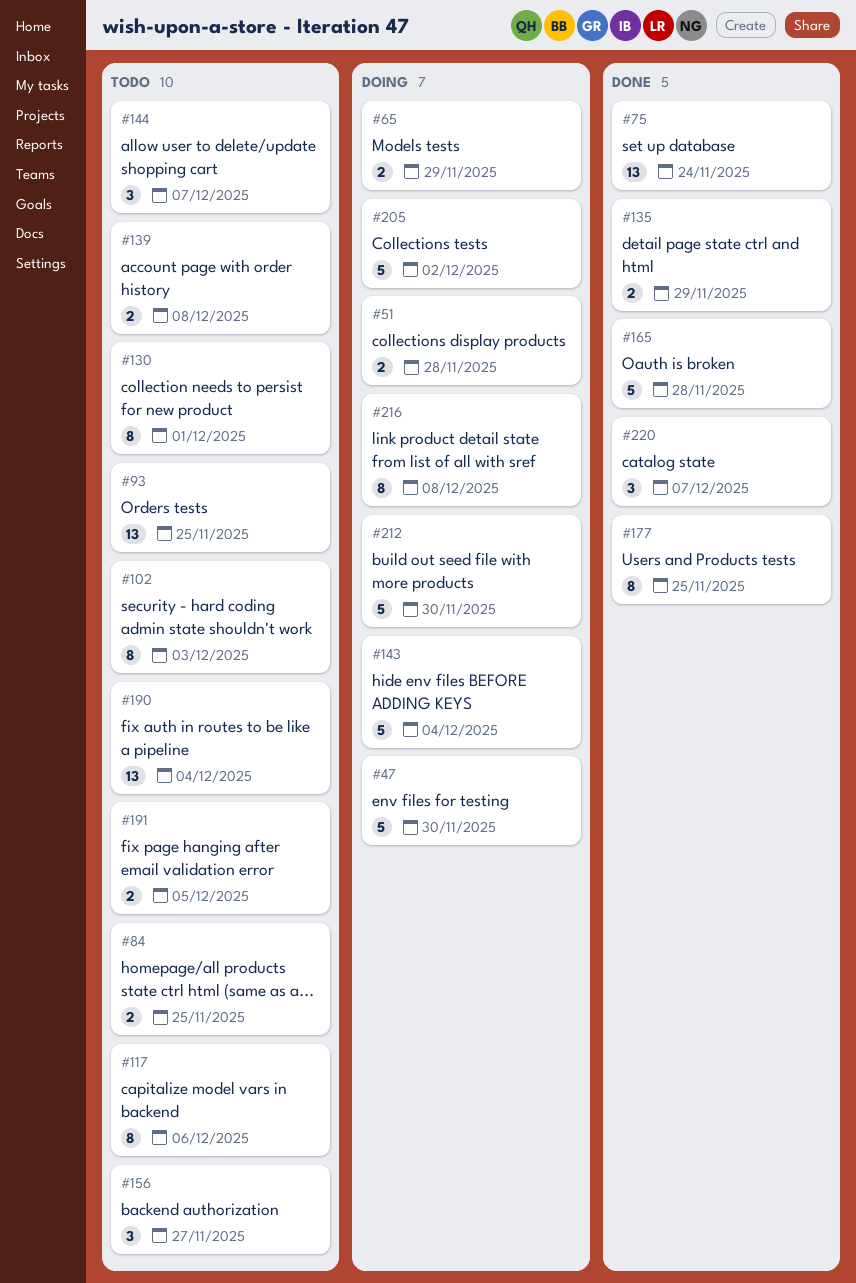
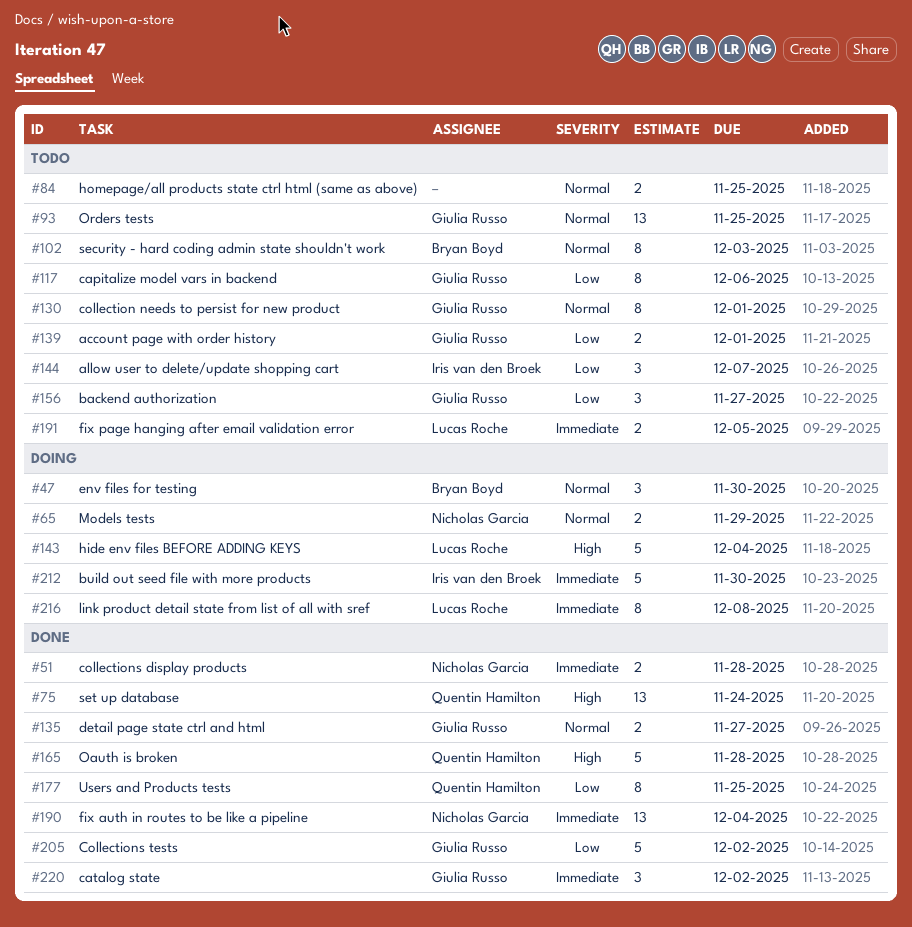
#47, estimate: 5 -> 3
#51, status: Doing -> Done
#135, due: Nov 29 -> Nov 27
#139, due: Dec 8 -> Dec 1
#190, status: Todo -> Done
#205, status: Doing -> Done
#220, due: Dec 7 -> Dec 2

